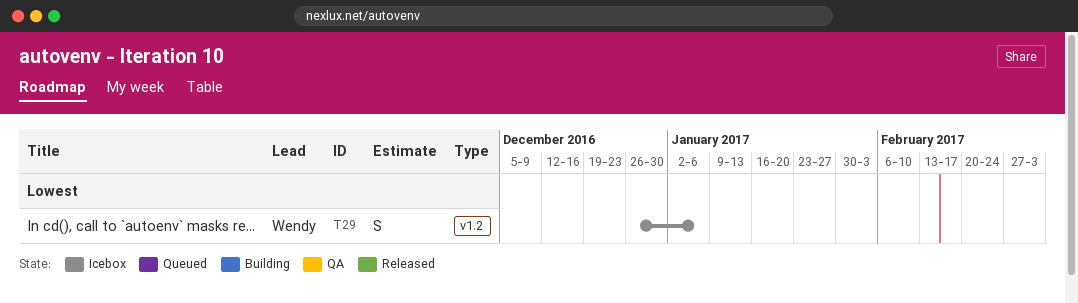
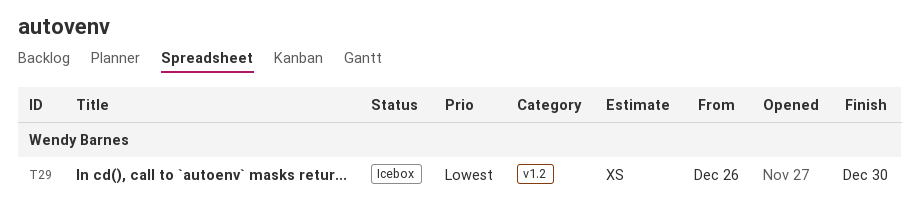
T29, estimate: S -> XS
T29, due: Jan 6 -> Dec 30

